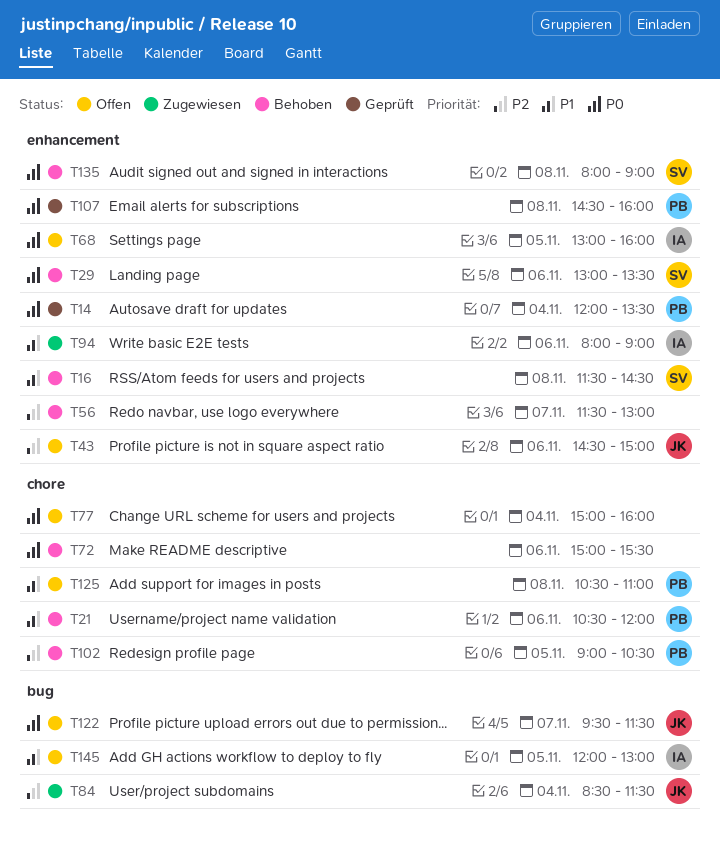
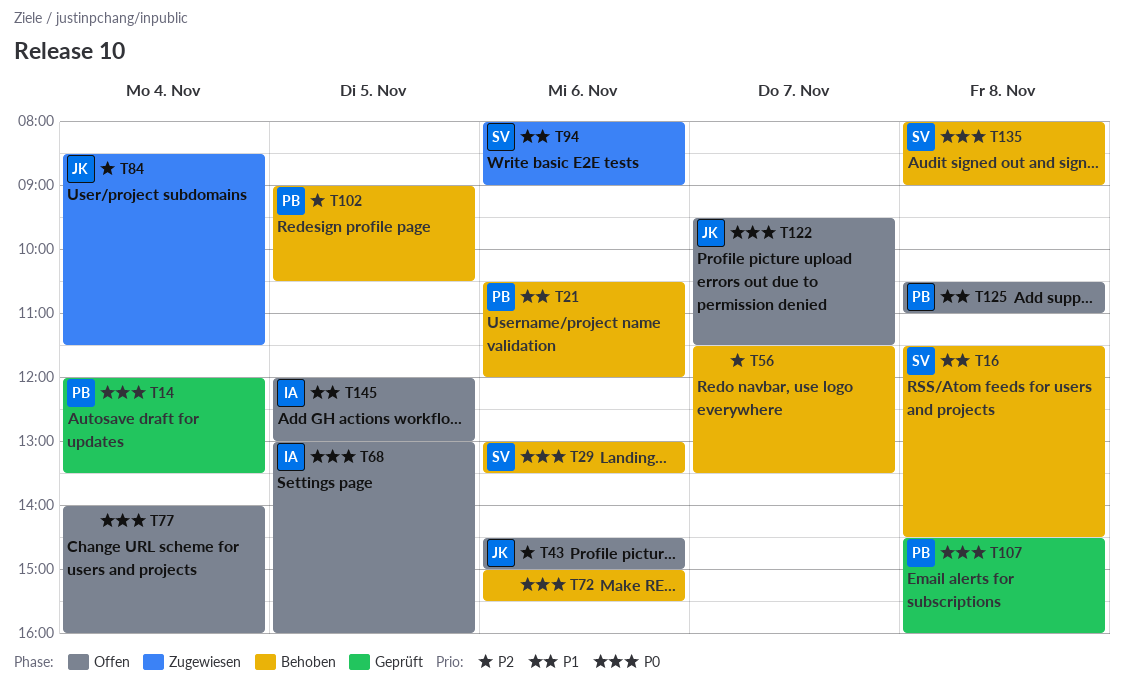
T56, ends: 13:00 -> 13:30
T77, begins: 15:00 -> 14:00
T94, owner: IA -> SV

